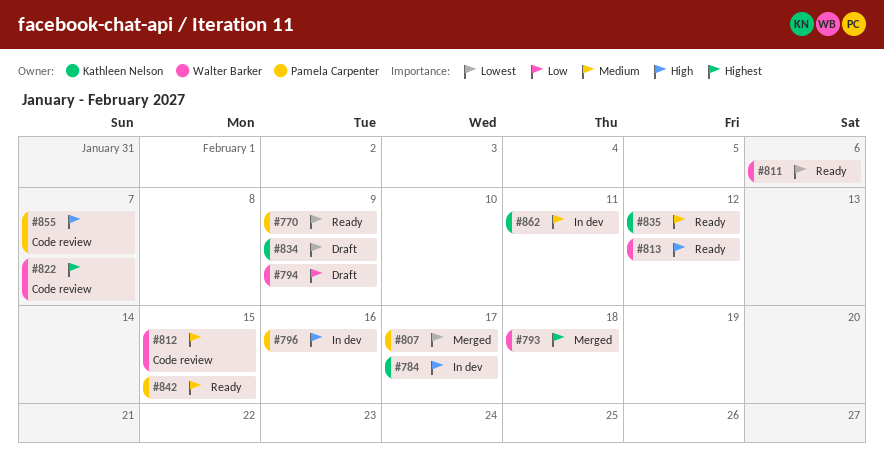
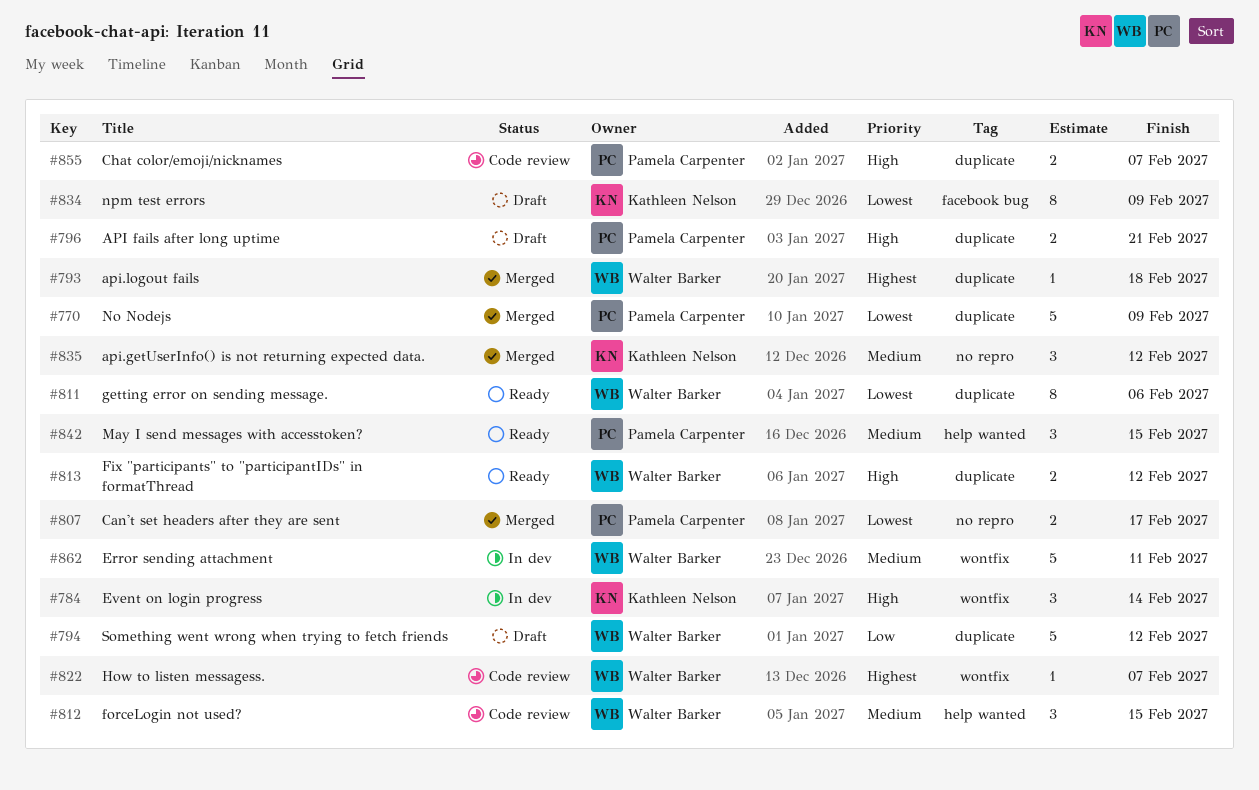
#770, status: Ready -> Merged
#784, due: Feb 17 -> Feb 14
#794, due: Feb 9 -> Feb 12
#796, status: In dev -> Draft
#796, due: Feb 16 -> Feb 21
#835, status: Ready -> Merged
#862, owner: Kathleen Nelson -> Walter Barker

